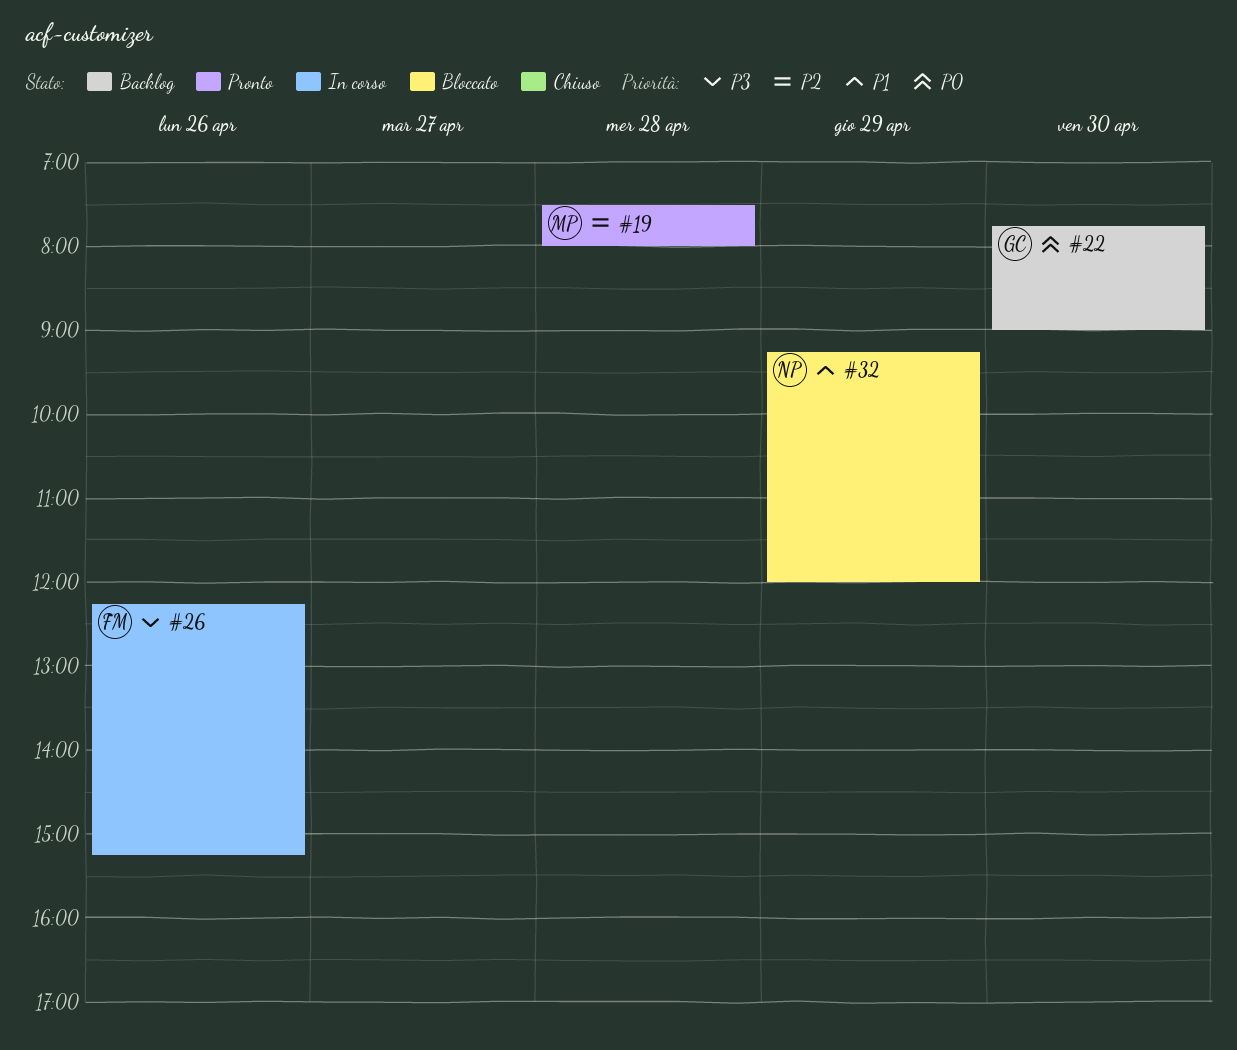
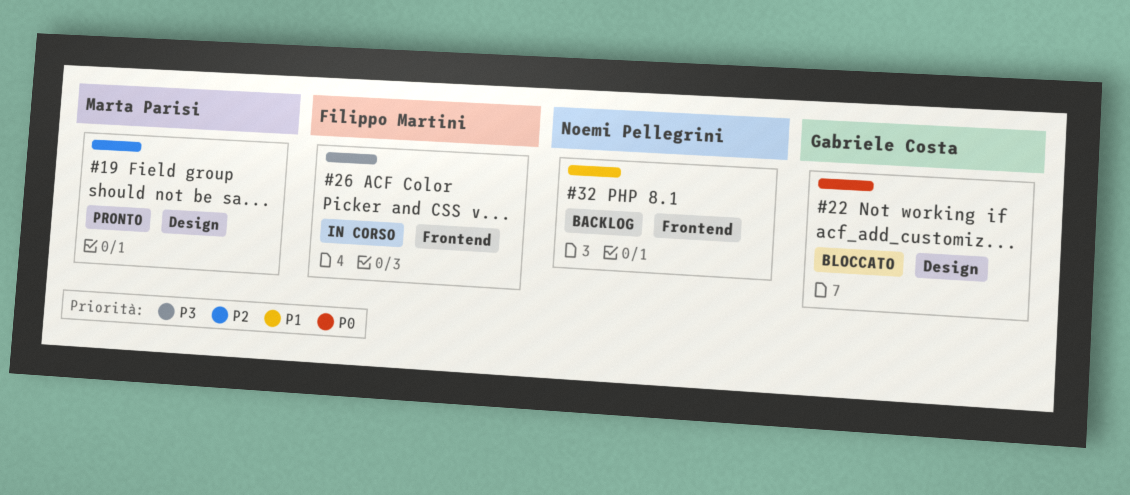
#22, status: Backlog -> Bloccato
#32, status: Bloccato -> Backlog

